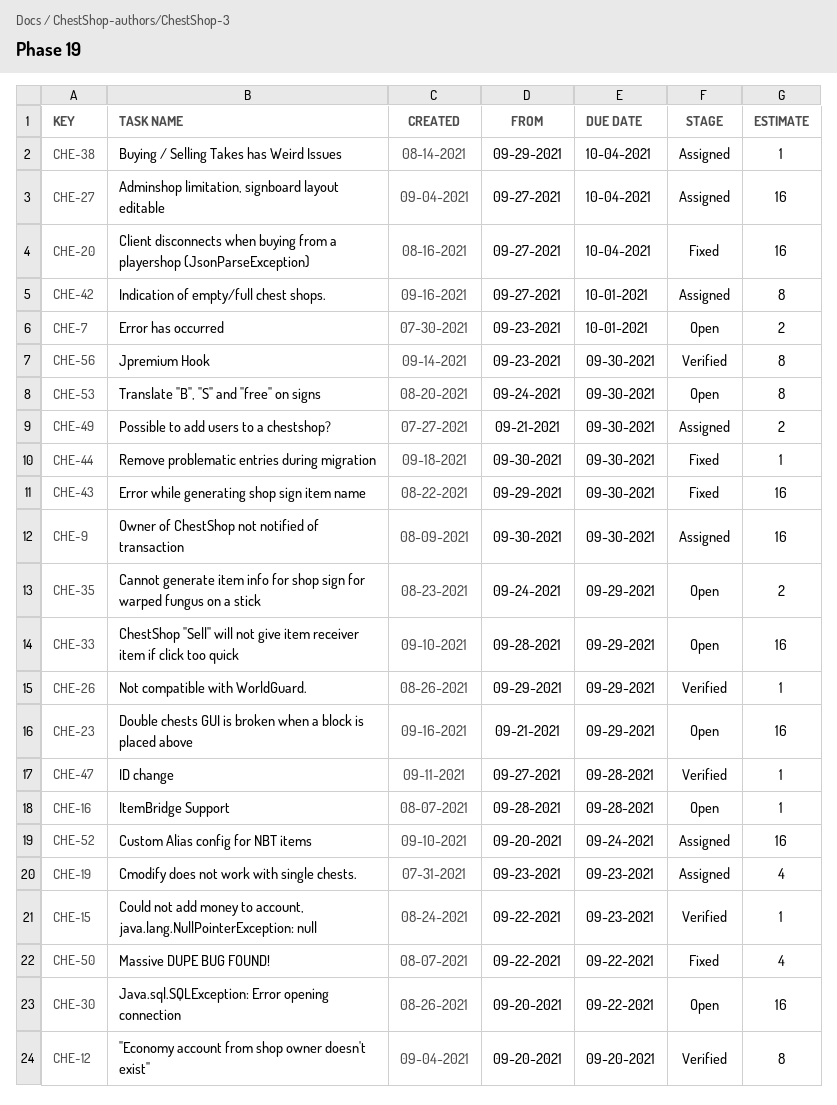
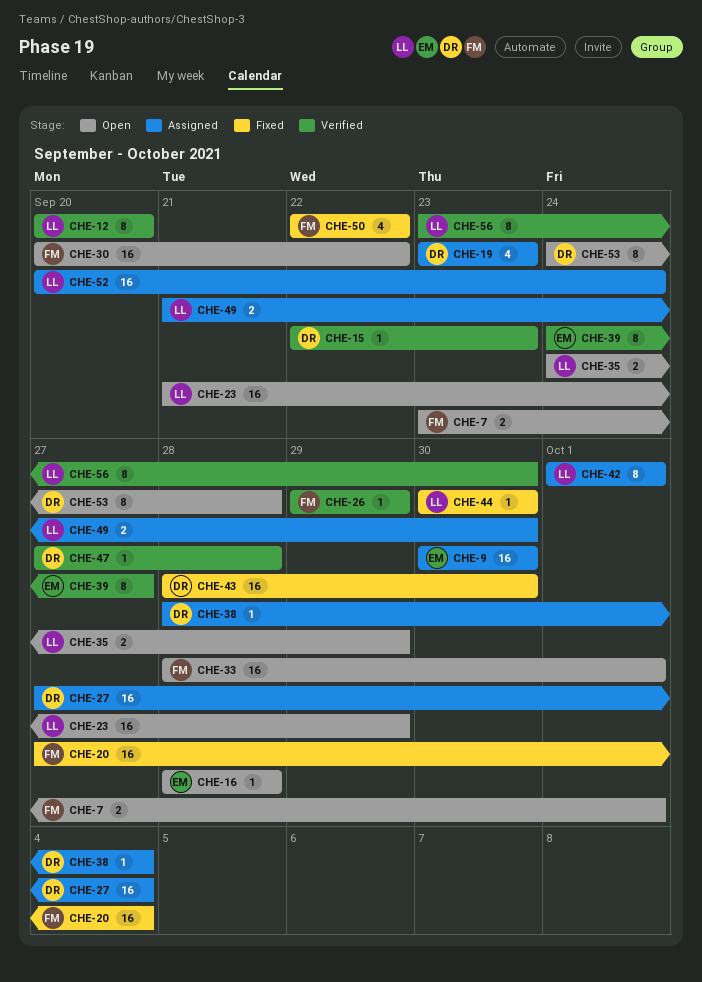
CHE-33, due: Sep 29 -> Oct 1
CHE-38, start: Sep 29 -> Sep 28
CHE-39: none -> present
CHE-42, start: Sep 27 -> Oct 1
CHE-43, start: Sep 29 -> Sep 28
CHE-53, due: Sep 30 -> Sep 28

